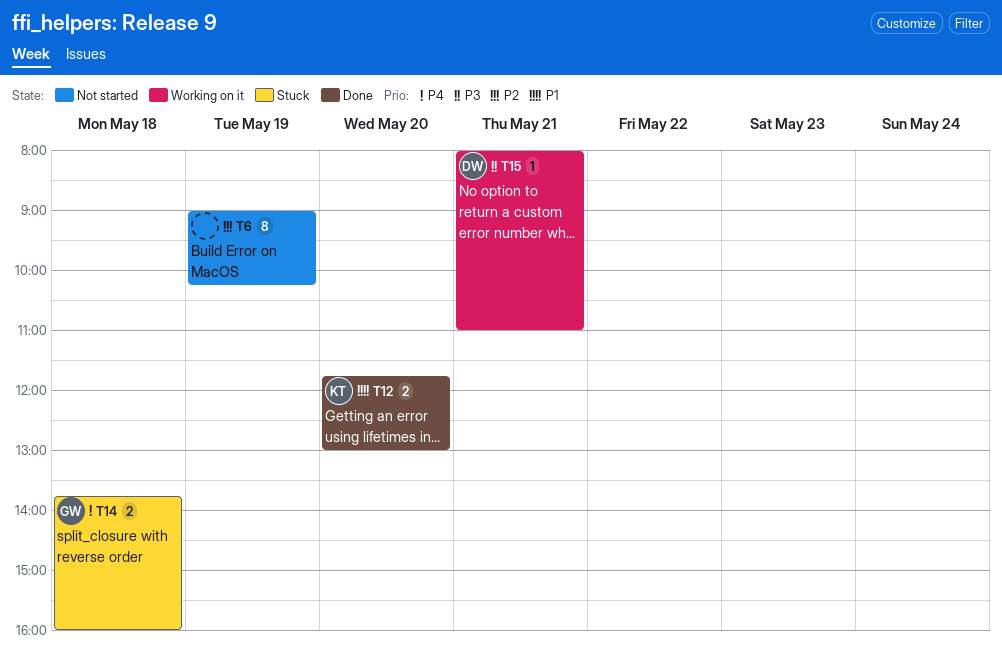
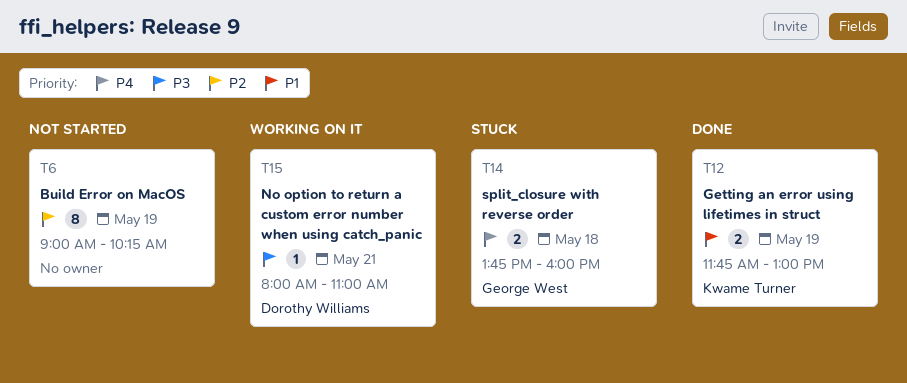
T12, day: May 20 -> May 19

